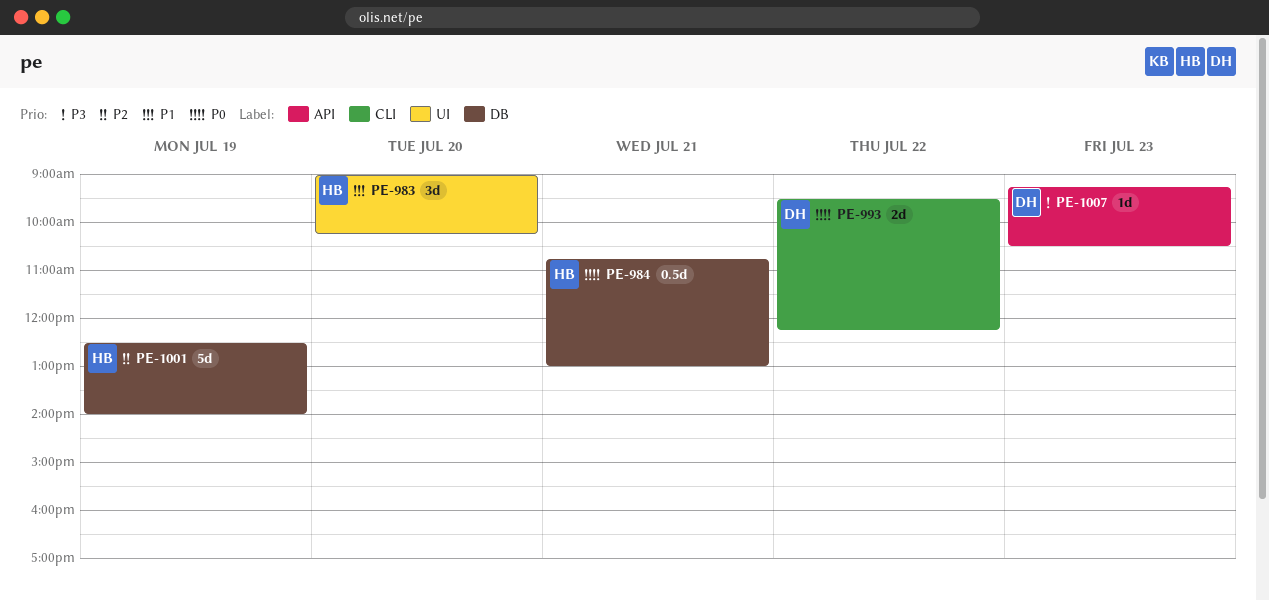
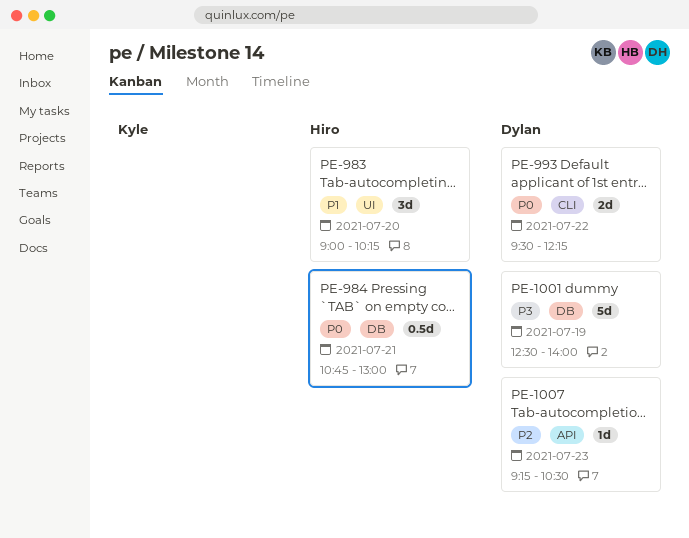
PE-1001, owner: Hiro -> Dylan
PE-1001, priority: P2 -> P3
PE-1007, priority: P3 -> P2

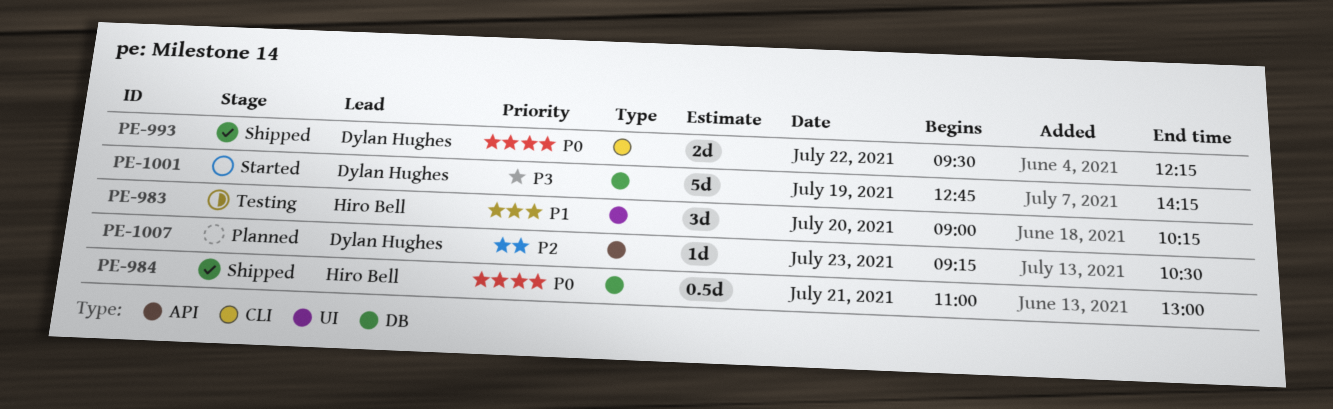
PE-984, begins: 10:45 -> 11:00
PE-1001, begins: 12:30 -> 12:45
PE-1001, ends: 14:00 -> 14:15

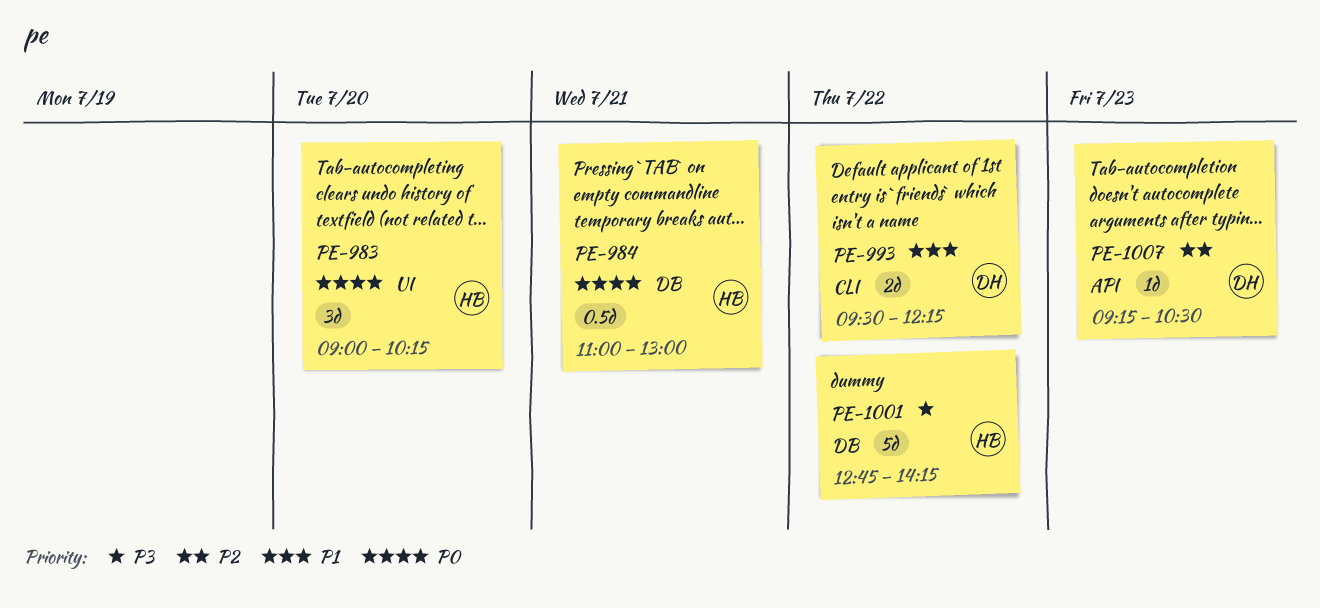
PE-983, priority: P1 -> P0
PE-993, priority: P0 -> P1
PE-1001, owner: Dylan Hughes -> Hiro Bell
PE-1001, day: Jul 19 -> Jul 22

